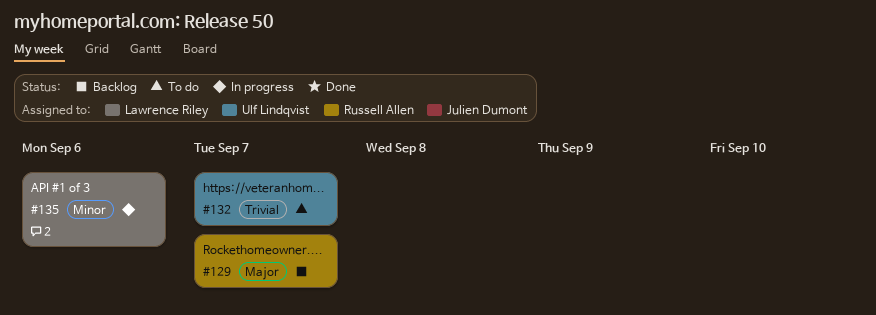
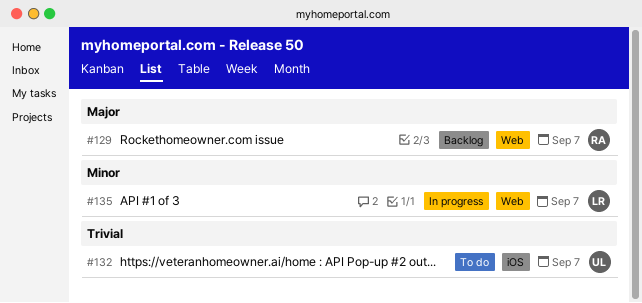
#135, due: Sep 6 -> Sep 7

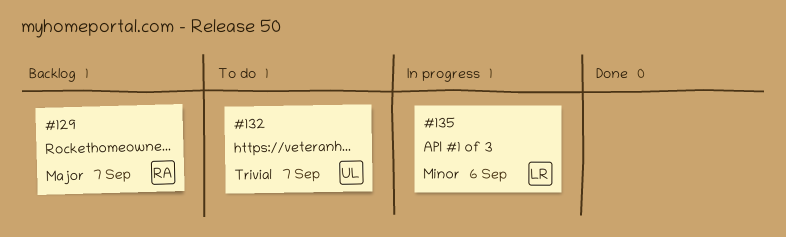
#135, due: Sep 7 -> Sep 6

